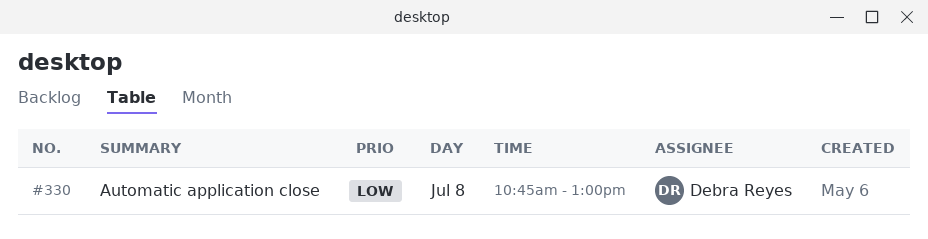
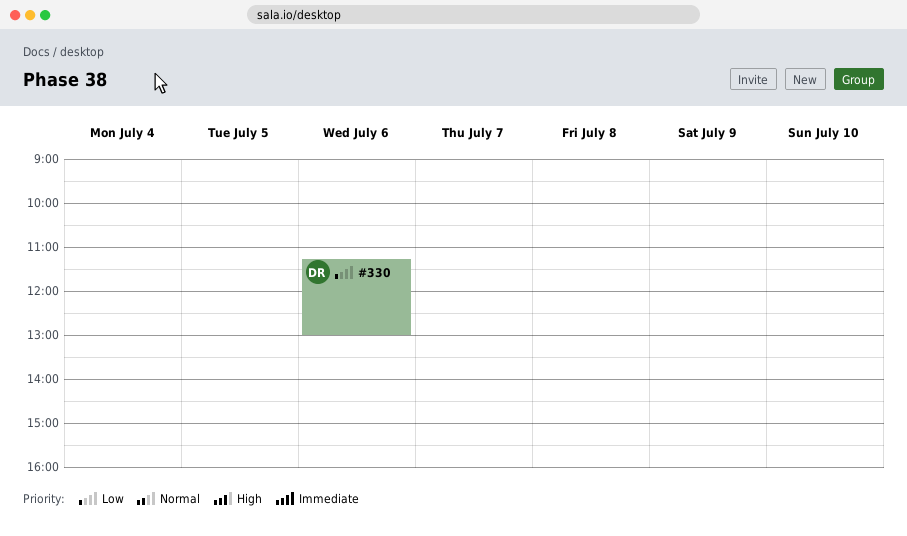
#330, day: Jul 8 -> Jul 6
#330, begins: 10:45 -> 11:15

